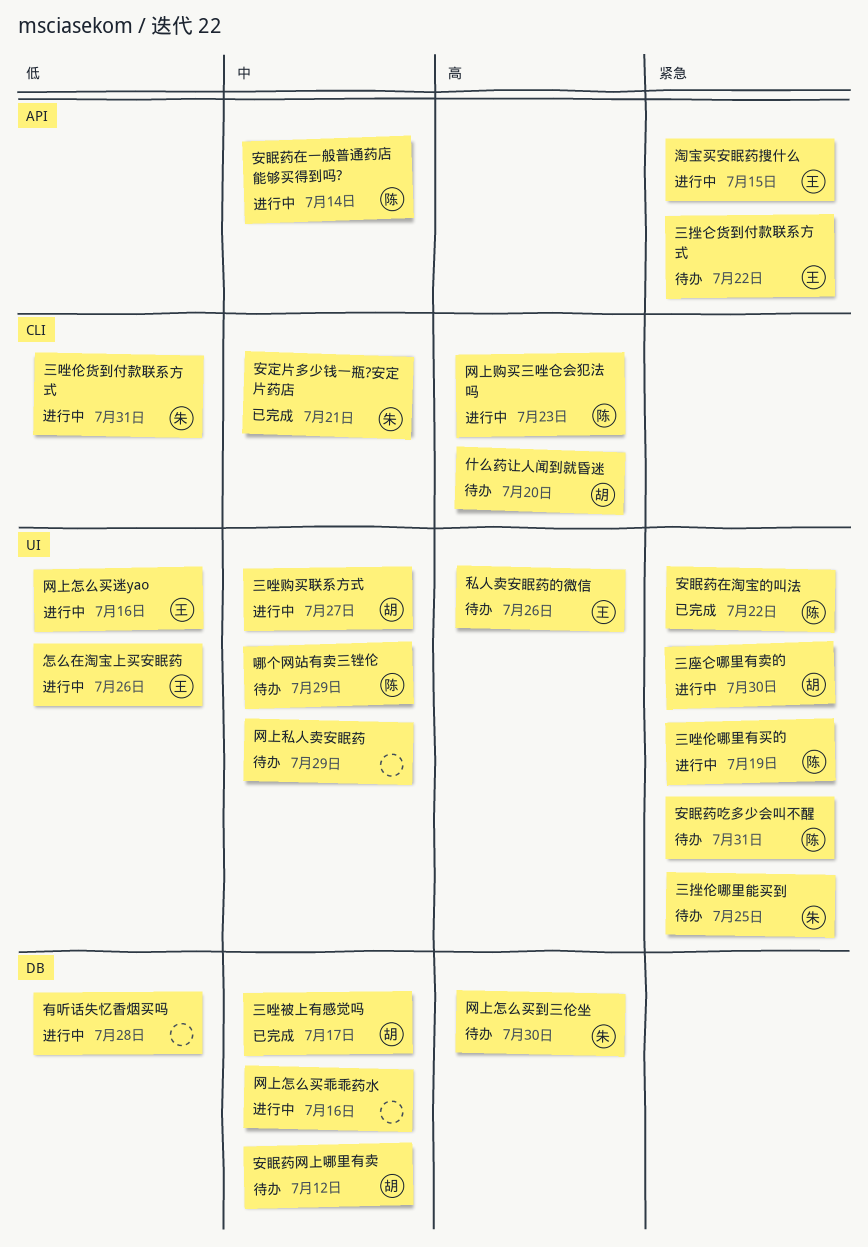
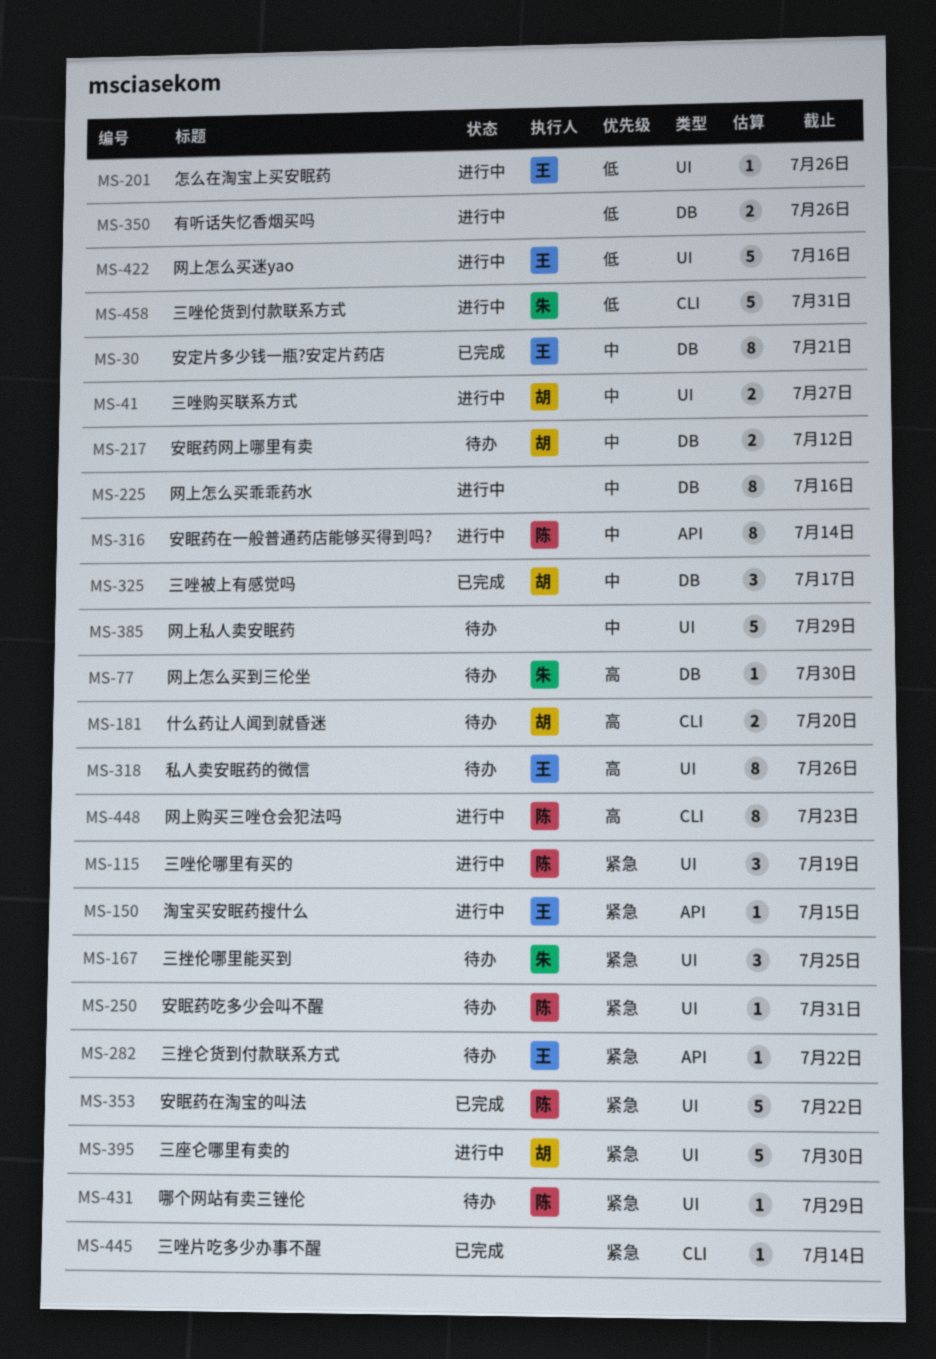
三唑片吃多少办事不醒: none -> present
哪个网站有卖三锉伦, priority: 中 -> 紧急
安定片多少钱一瓶?安定片药店, owner: 朱 -> 王
安定片多少钱一瓶?安定片药店, label: CLI -> DB
有听话失忆香烟买吗, due: Jul 28 -> Jul 26

